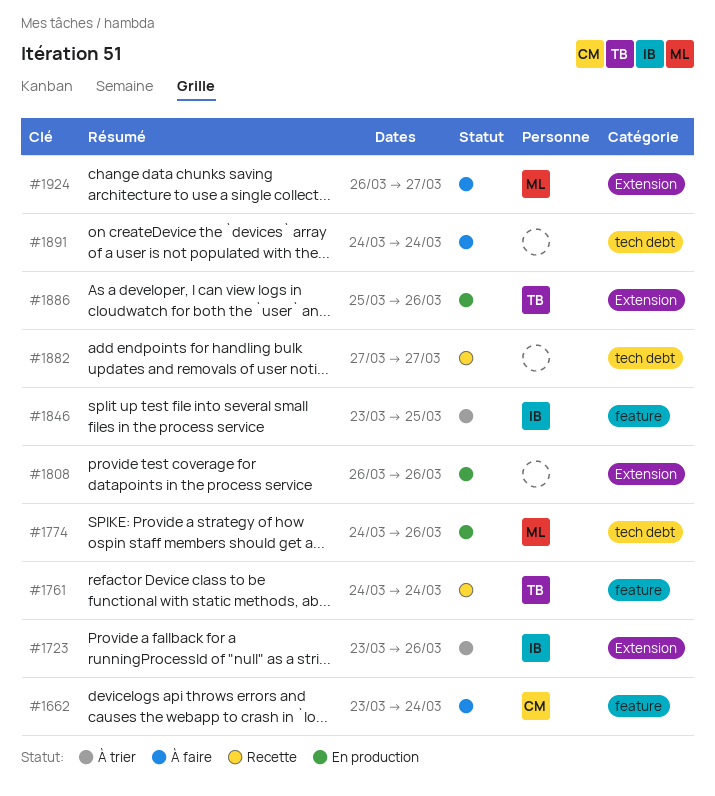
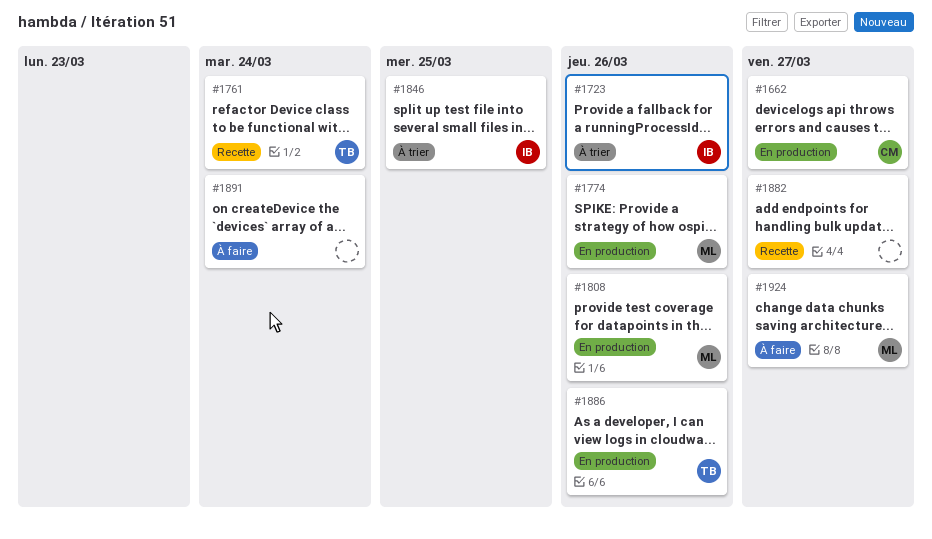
#1662, status: À faire -> En production
#1662, due: Mar 24 -> Mar 27
#1808, owner: none -> ML

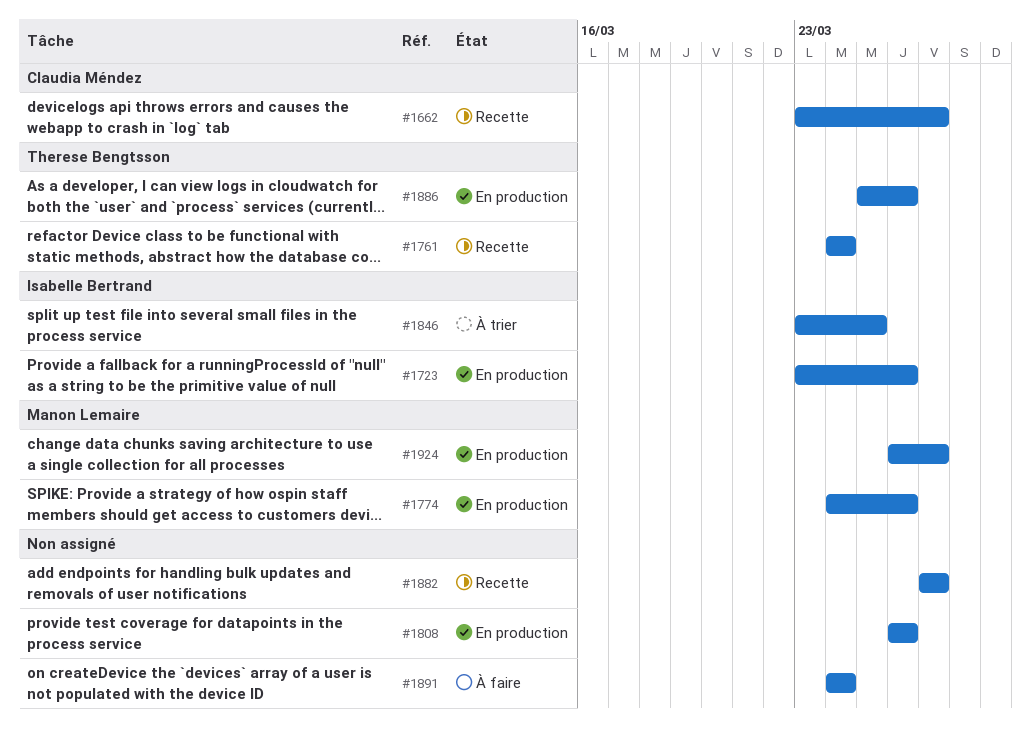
#1662, status: En production -> Recette
#1723, status: À trier -> En production
#1808, owner: Manon Lemaire -> none
#1924, status: À faire -> En production

